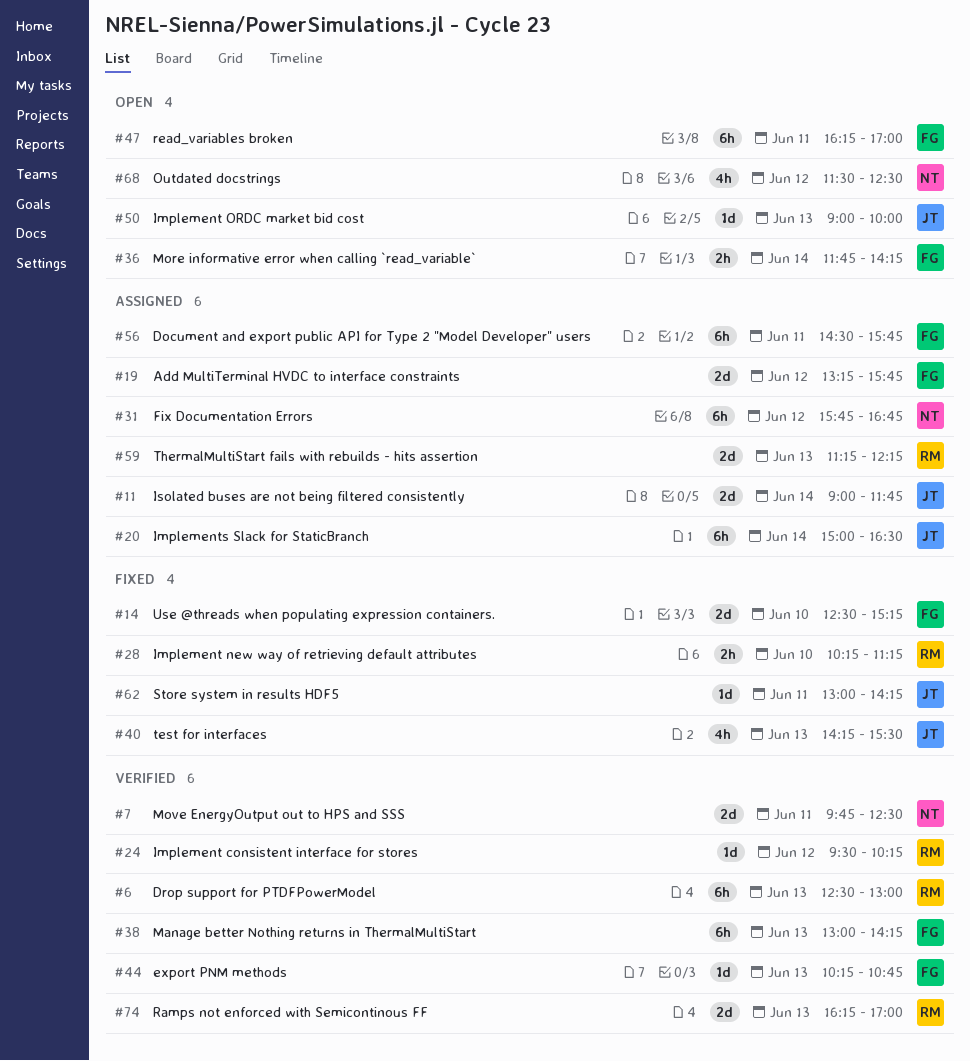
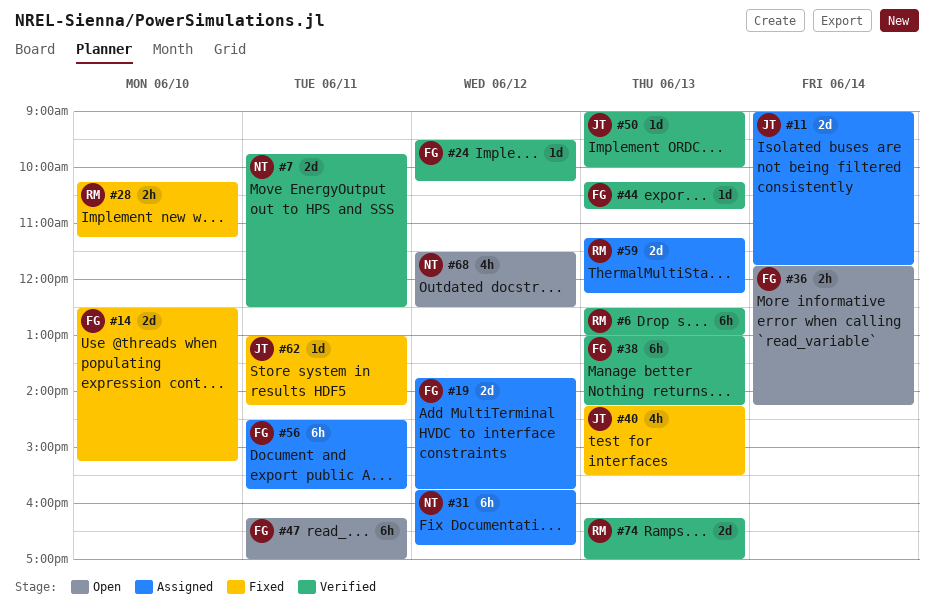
#19, begins: 13:15 -> 13:45
#20: present -> none
#24, owner: RM -> FG
#50, status: Open -> Verified

